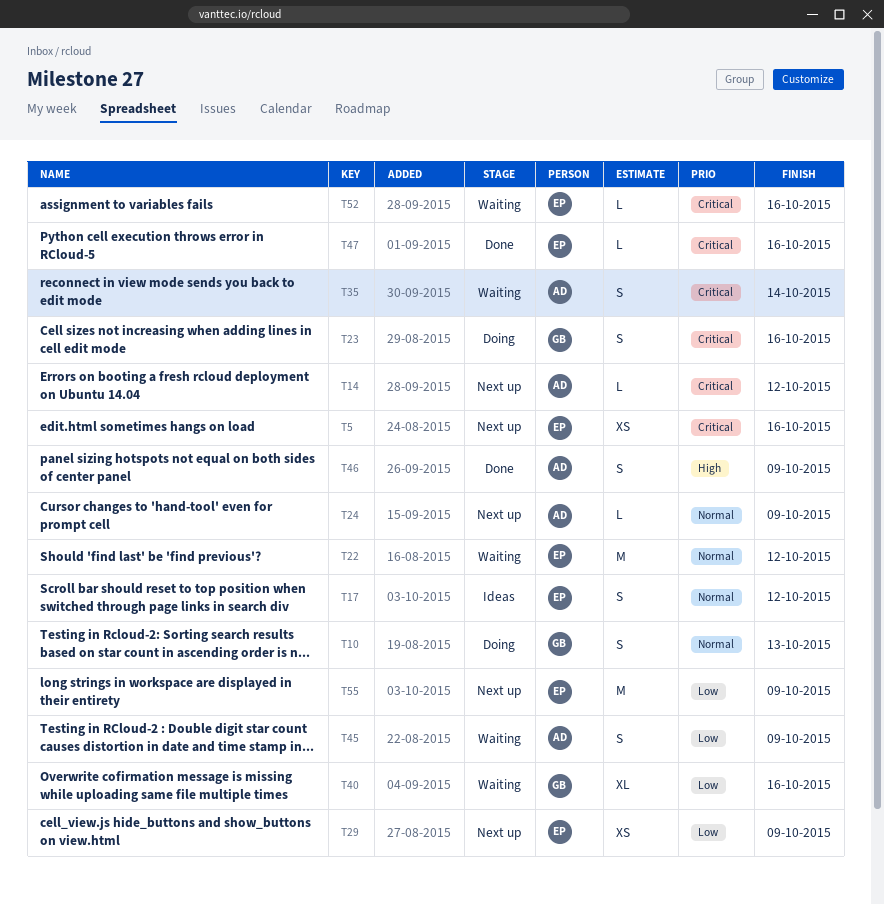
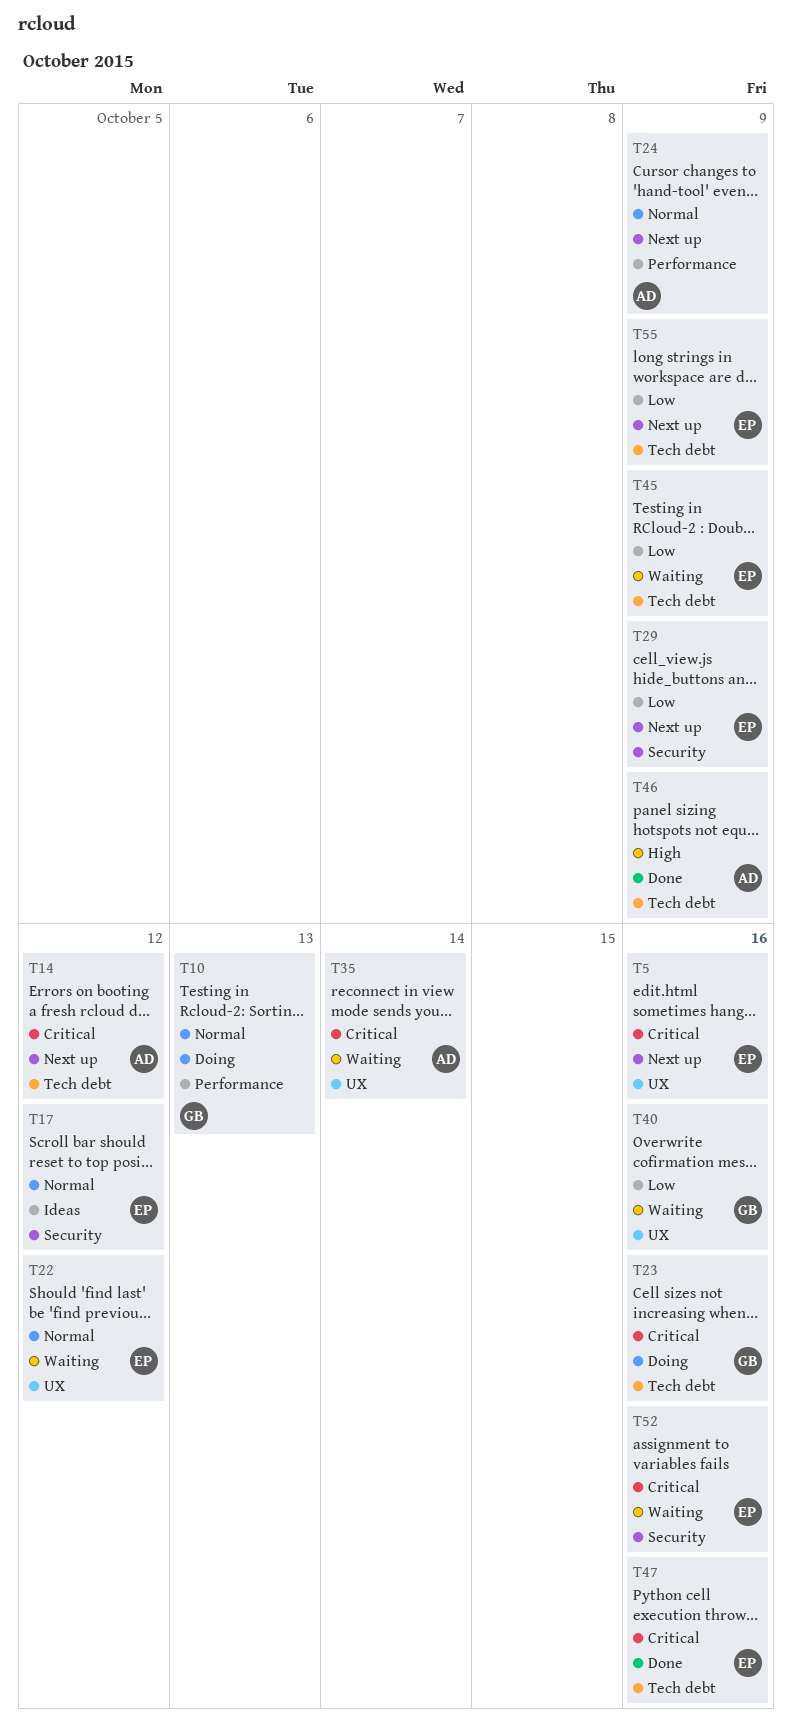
T45, owner: AD -> EP

